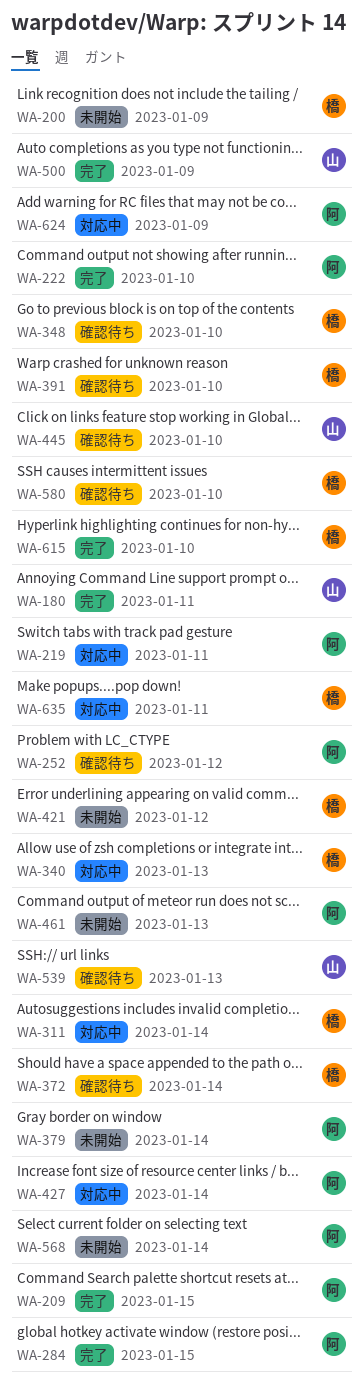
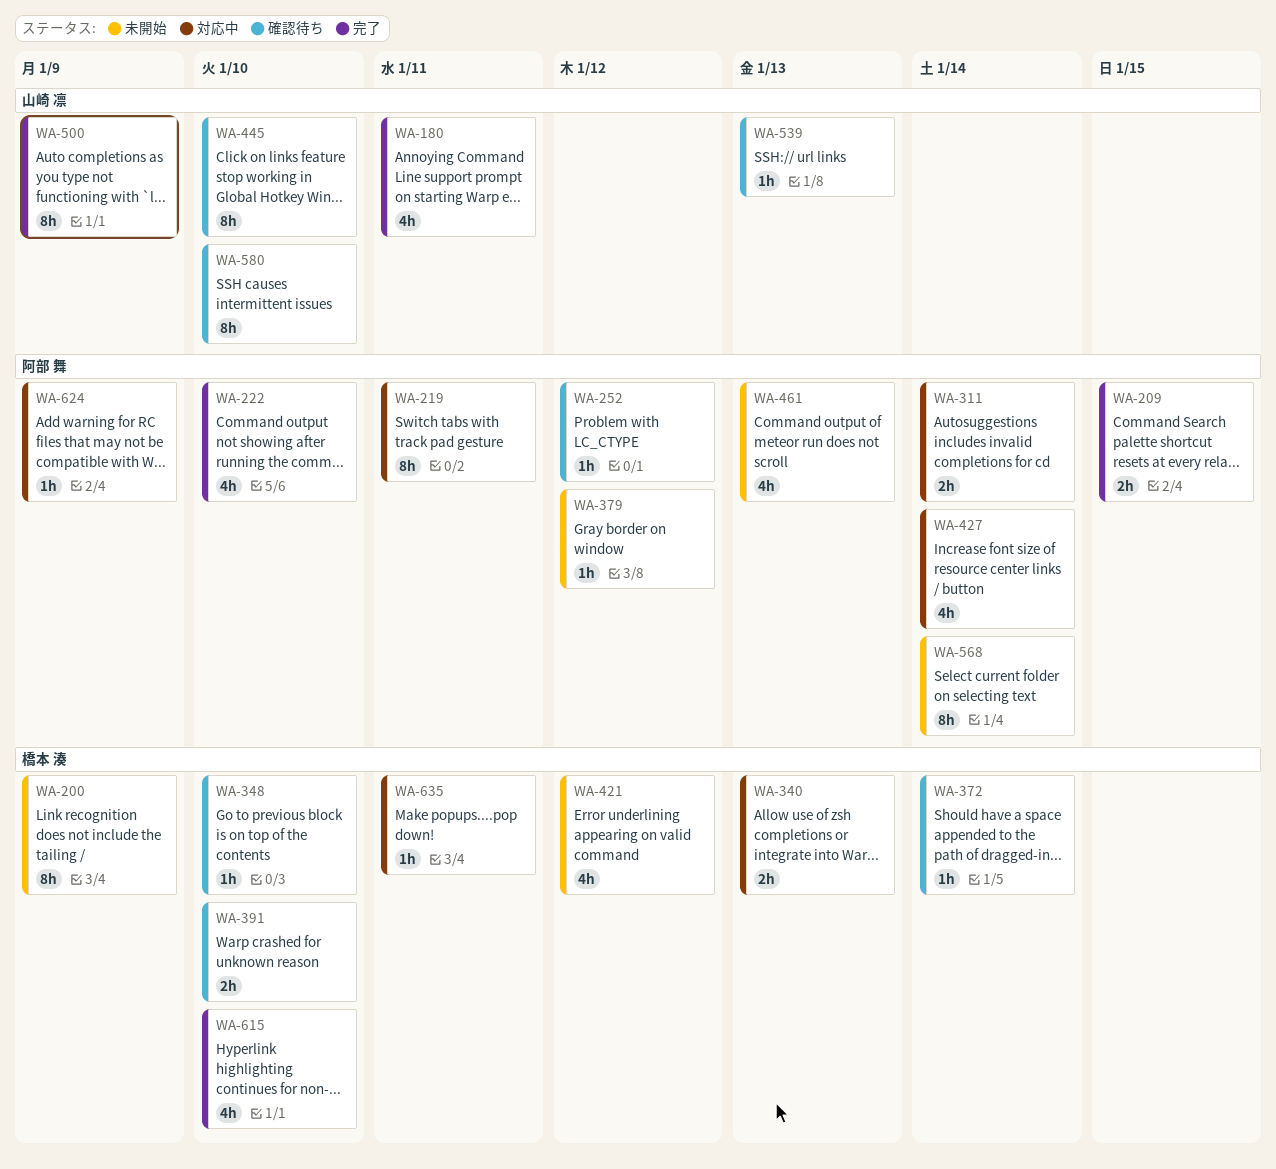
WA-284: present -> none
WA-311, owner: 橋本 湊 -> 阿部 舞
WA-379, due: Jan 14 -> Jan 12
WA-580, owner: 橋本 湊 -> 山崎 凛

